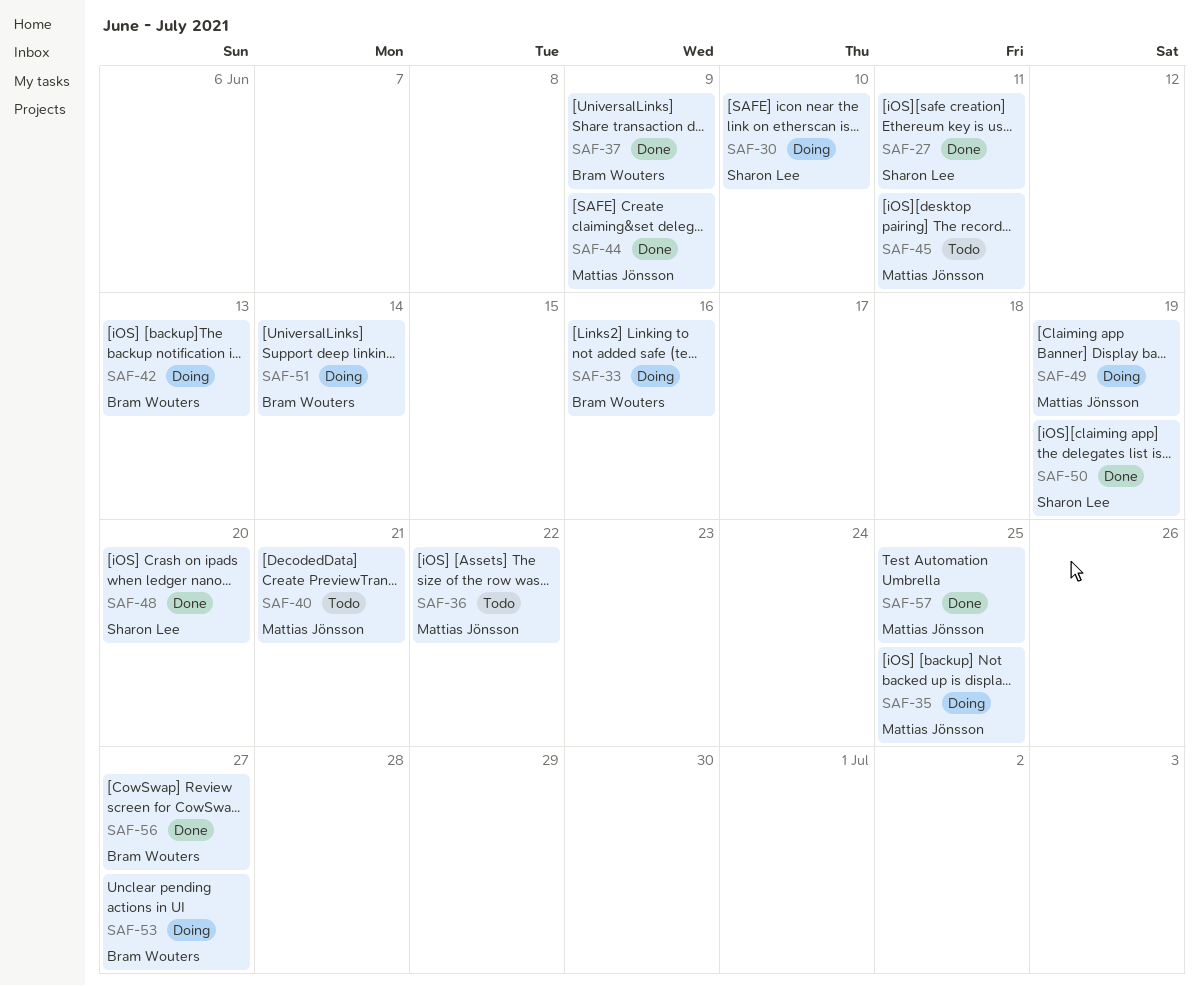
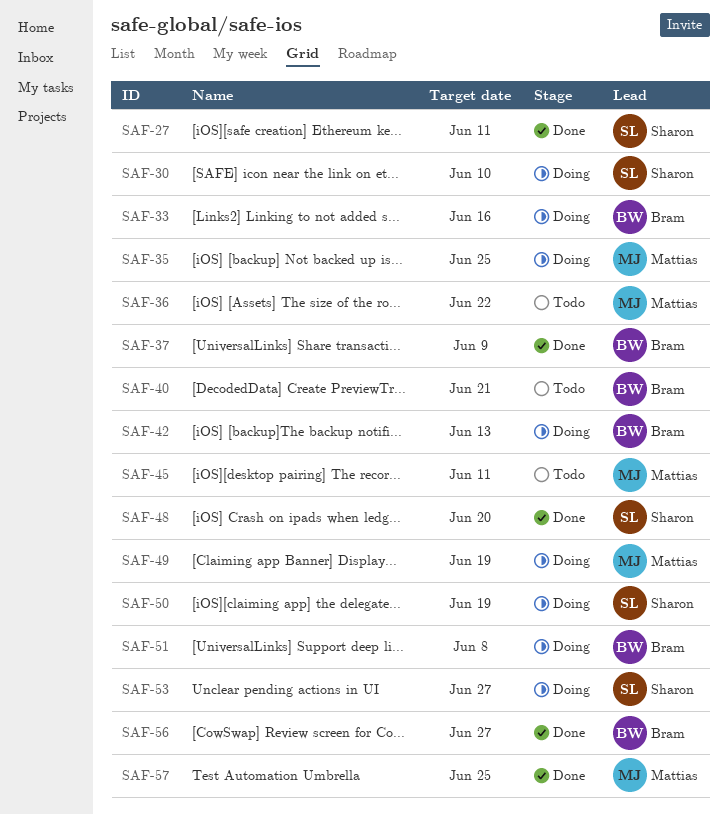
SAF-40, owner: Mattias Jönsson -> Bram Wouters
SAF-44: present -> none
SAF-50, status: Done -> Doing
SAF-51, due: Jun 14 -> Jun 8
SAF-53, owner: Bram Wouters -> Sharon Lee

